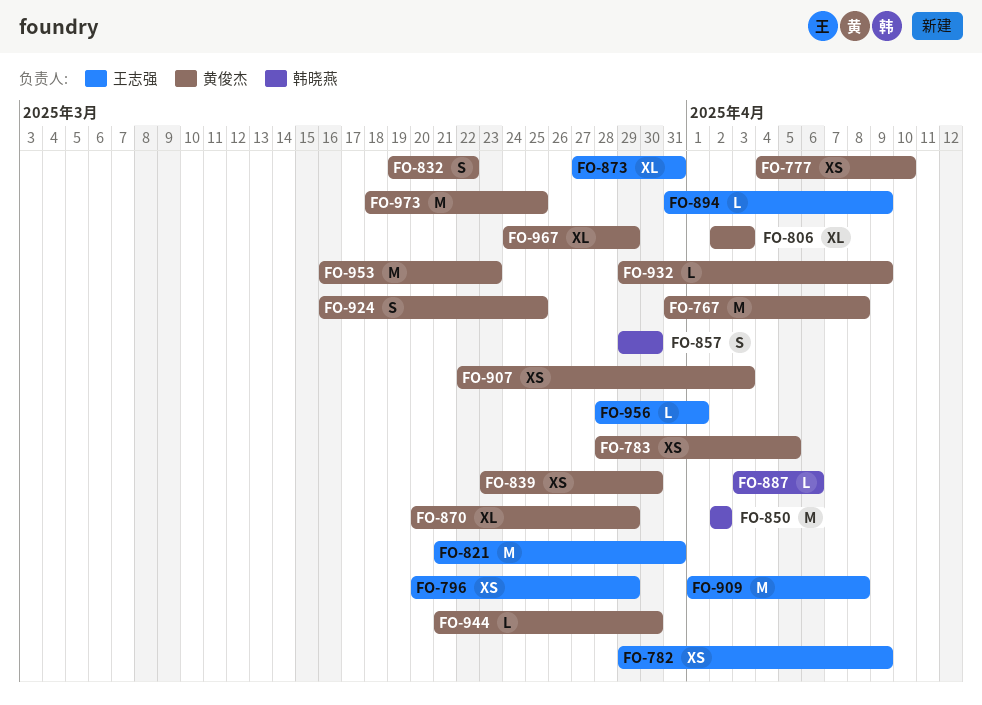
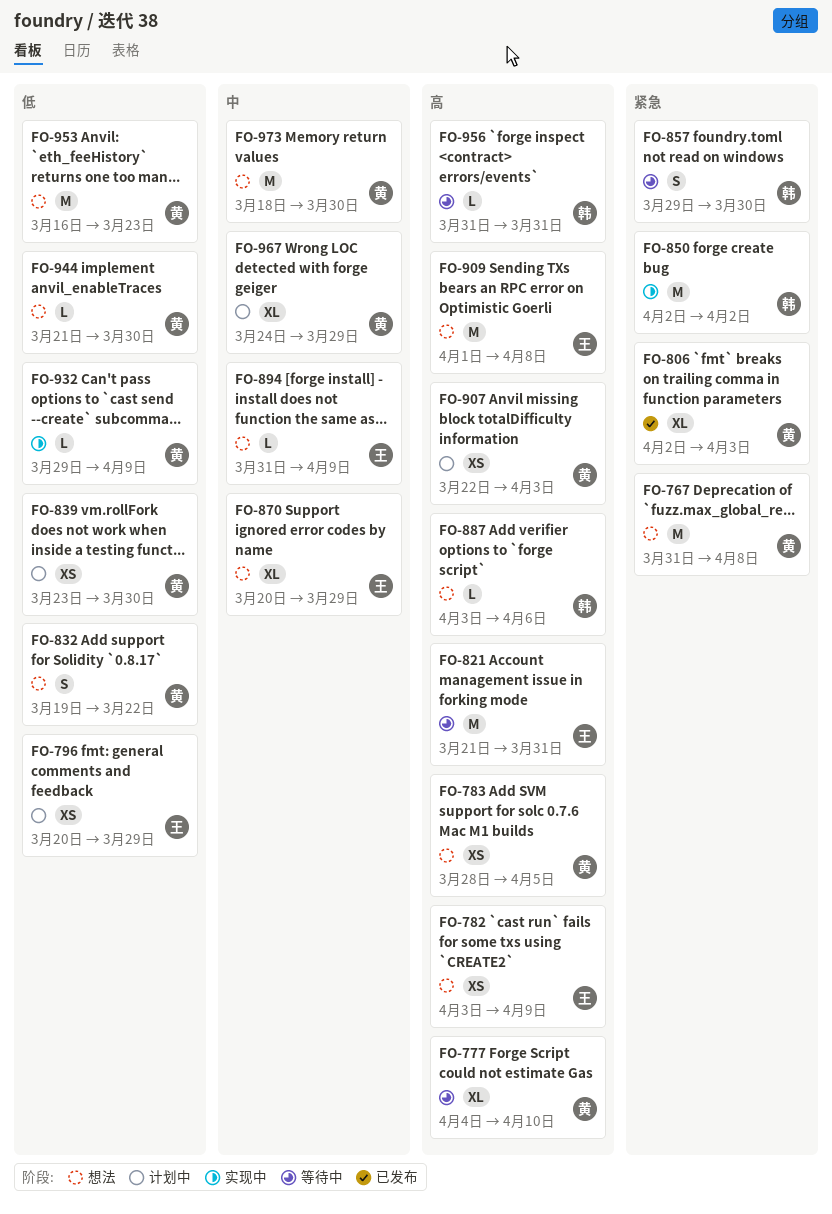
FO-777, estimate: XS -> XL
FO-782, start: Mar 29 -> Apr 3
FO-870, owner: 黄俊杰 -> 王志强
FO-873: present -> none
FO-924: present -> none
FO-956, owner: 王志强 -> 韩晓燕
FO-956, start: Mar 28 -> Mar 31
FO-956, due: Apr 1 -> Mar 31
FO-973, due: Mar 25 -> Mar 30

